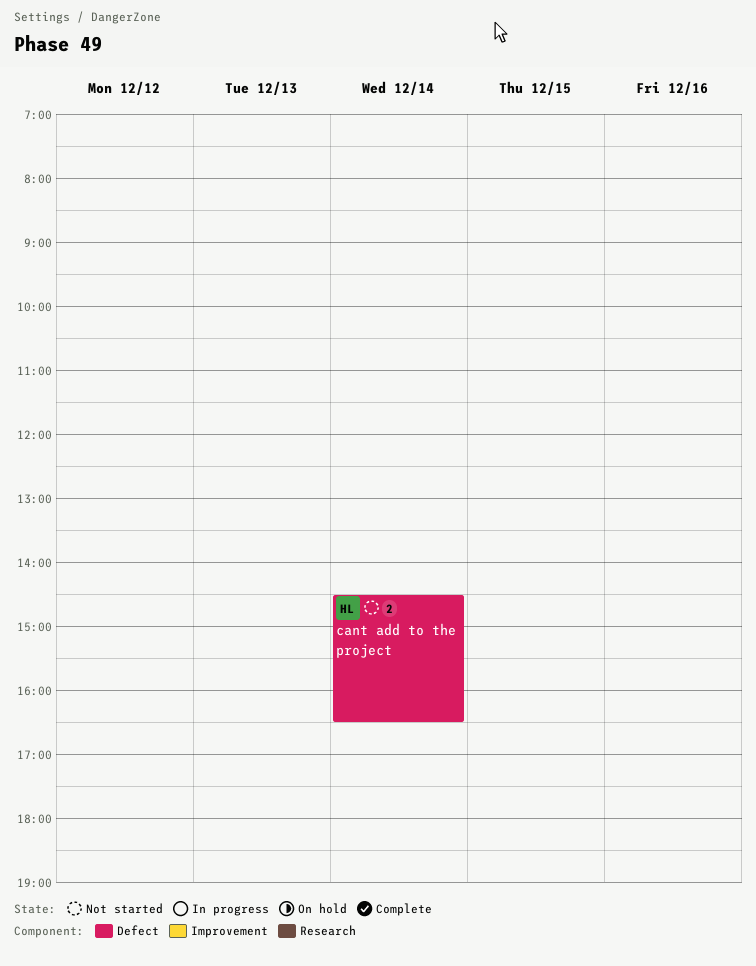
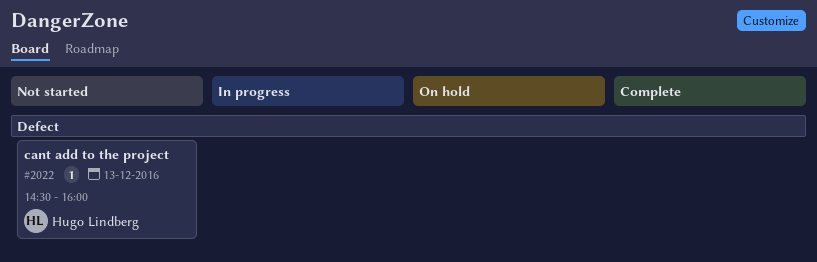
cant add to the project, estimate: 2 -> 1
cant add to the project, day: Dec 14 -> Dec 13
cant add to the project, ends: 16:30 -> 16:00

